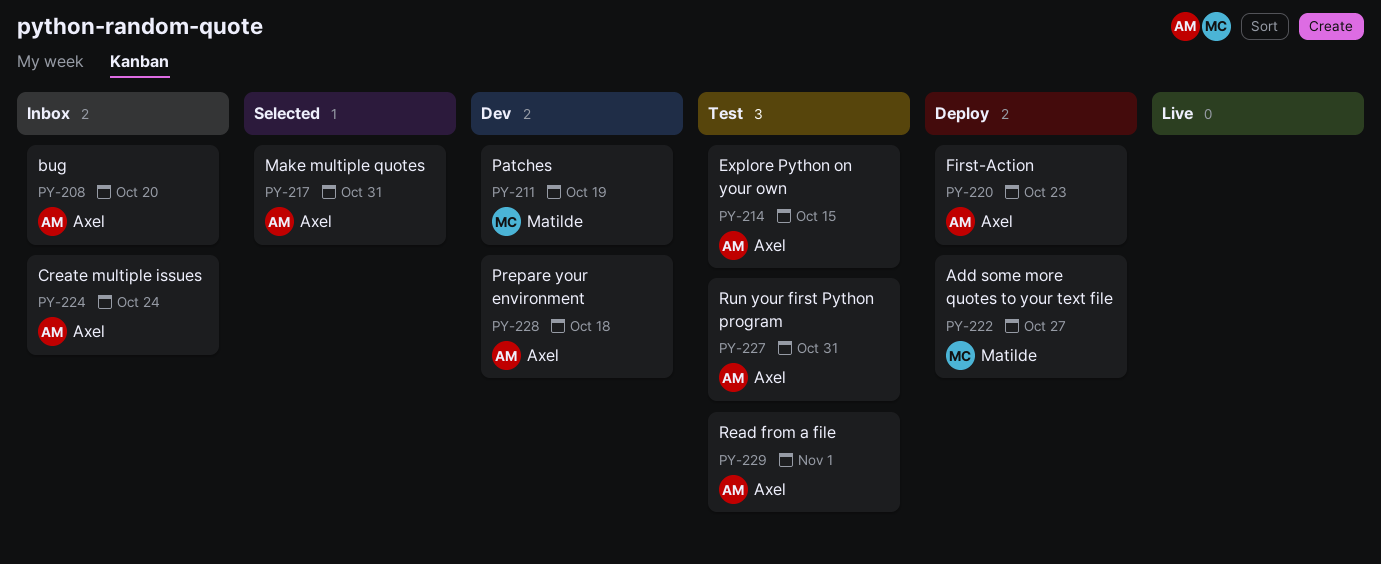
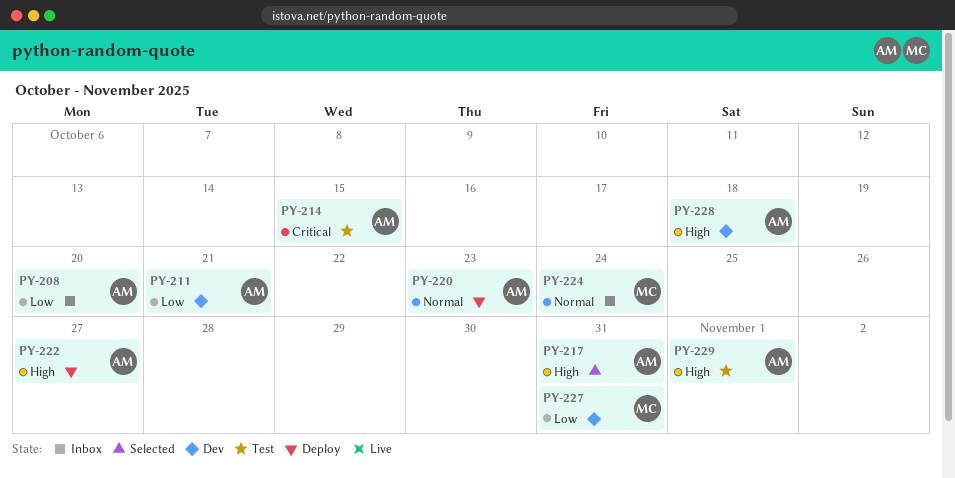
PY-211, owner: Matilde -> Axel
PY-211, due: Oct 19 -> Oct 21
PY-222, owner: Matilde -> Axel
PY-224, owner: Axel -> Matilde
PY-227, status: Test -> Dev
PY-227, owner: Axel -> Matilde

